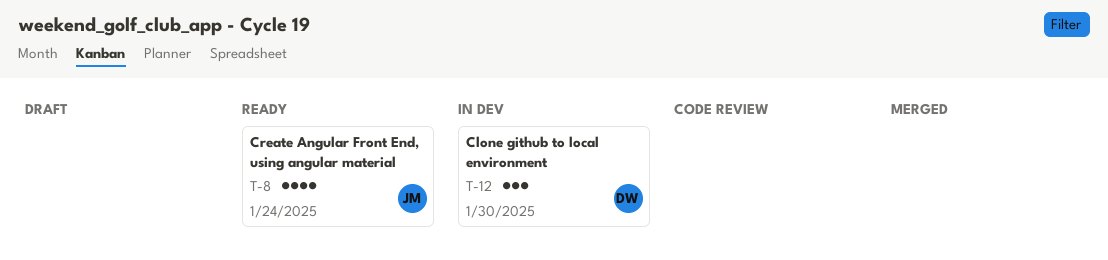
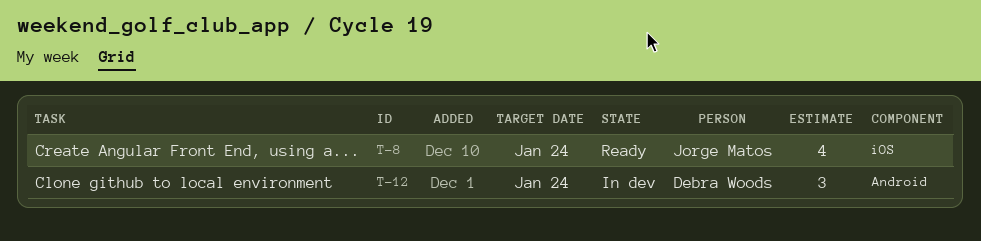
T-12, due: Jan 30 -> Jan 24

